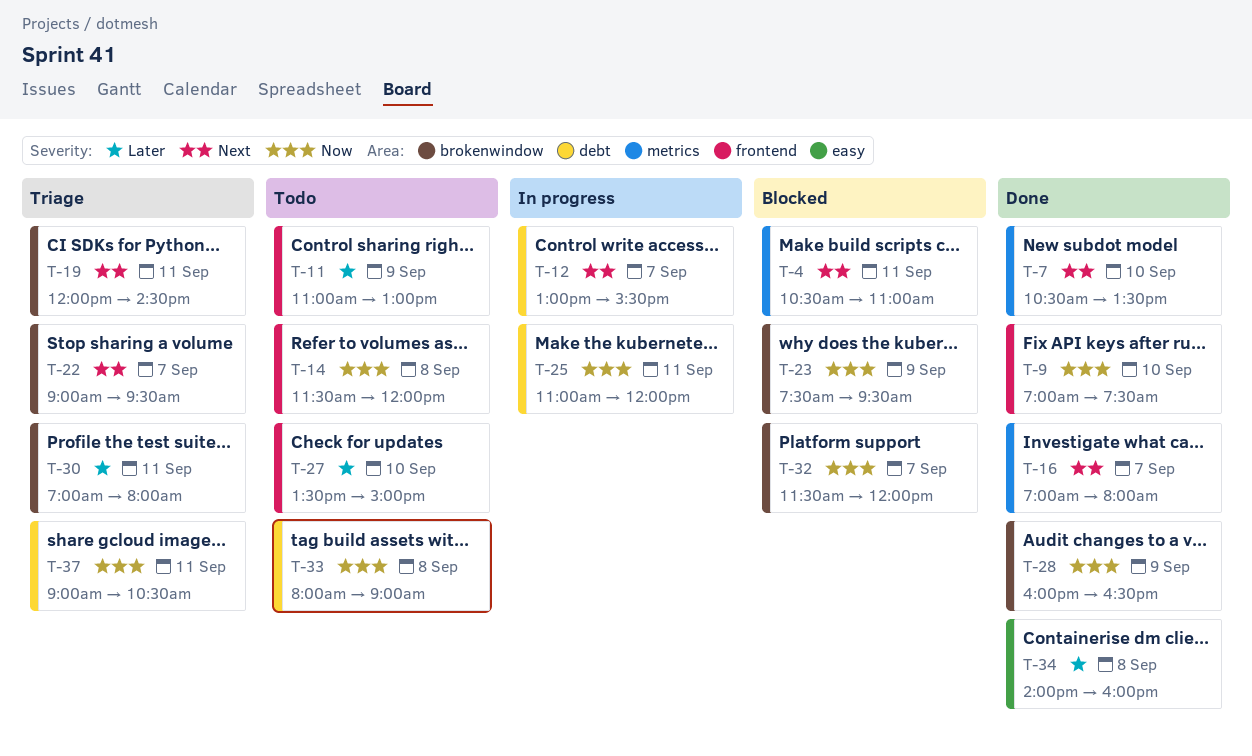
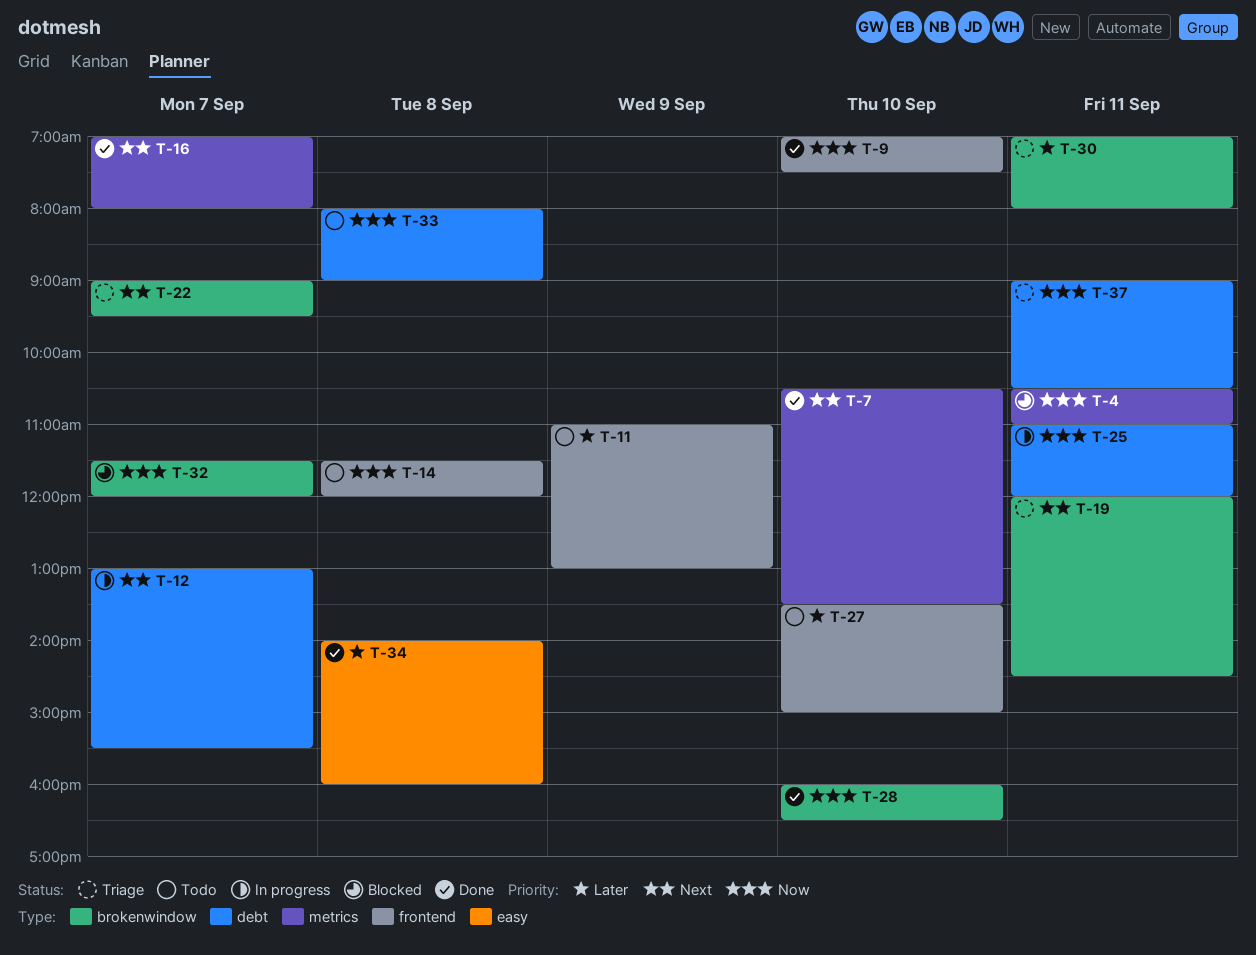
T-4, priority: Next -> Now
T-23: present -> none
T-28, day: Sep 9 -> Sep 10

